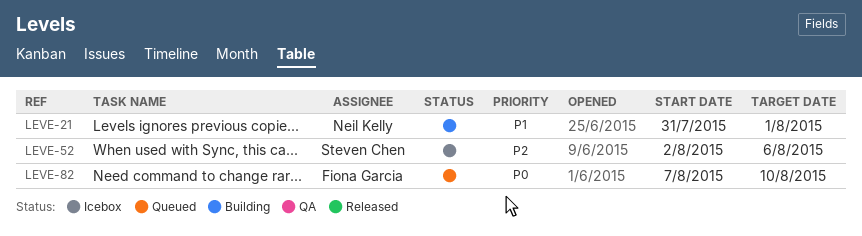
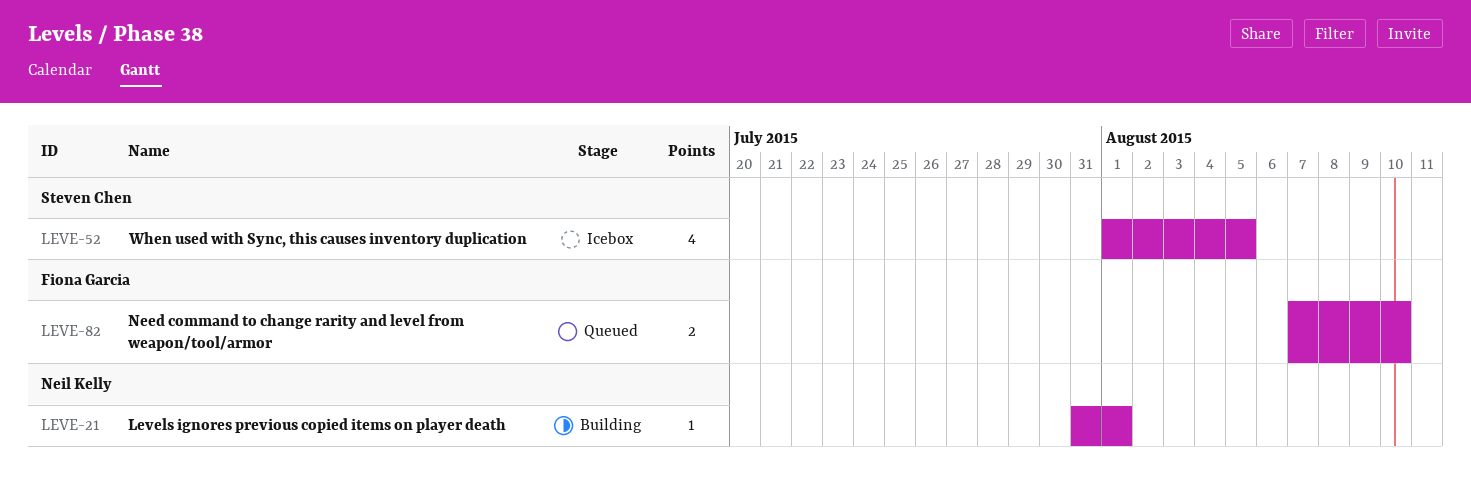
LEVE-52, start: Aug 2 -> Aug 1
LEVE-52, due: Aug 6 -> Aug 5

